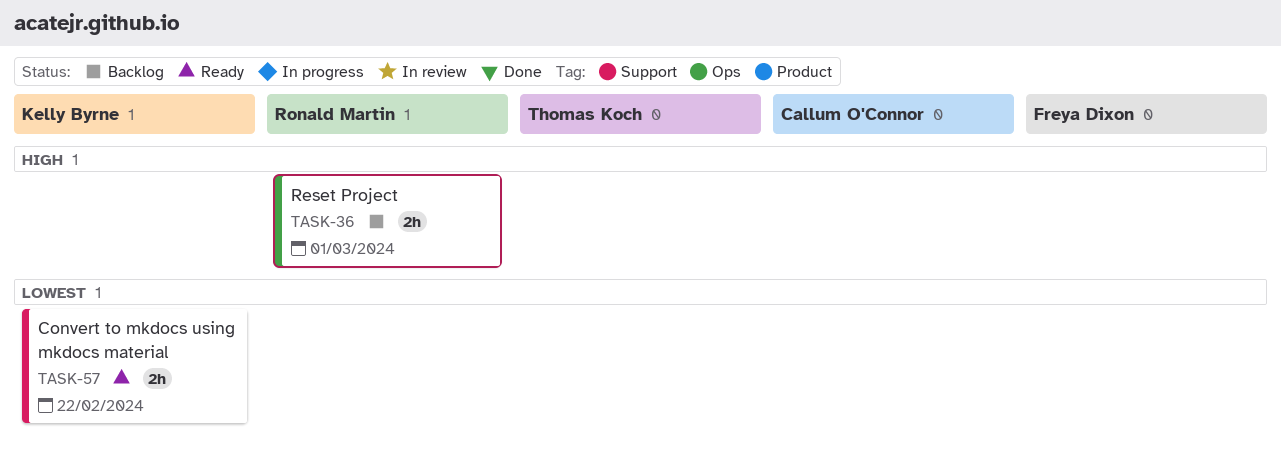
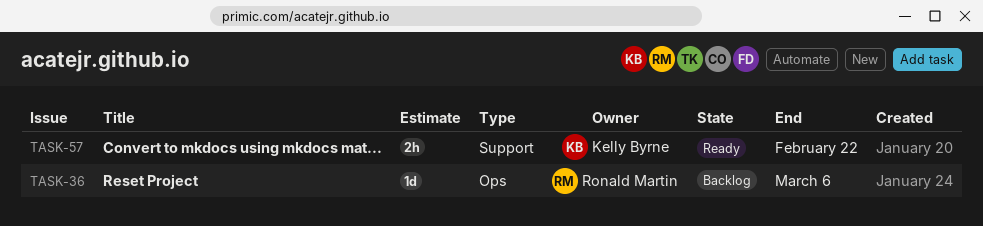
TASK-36, estimate: 2h -> 1d
TASK-36, due: Mar 1 -> Mar 6

